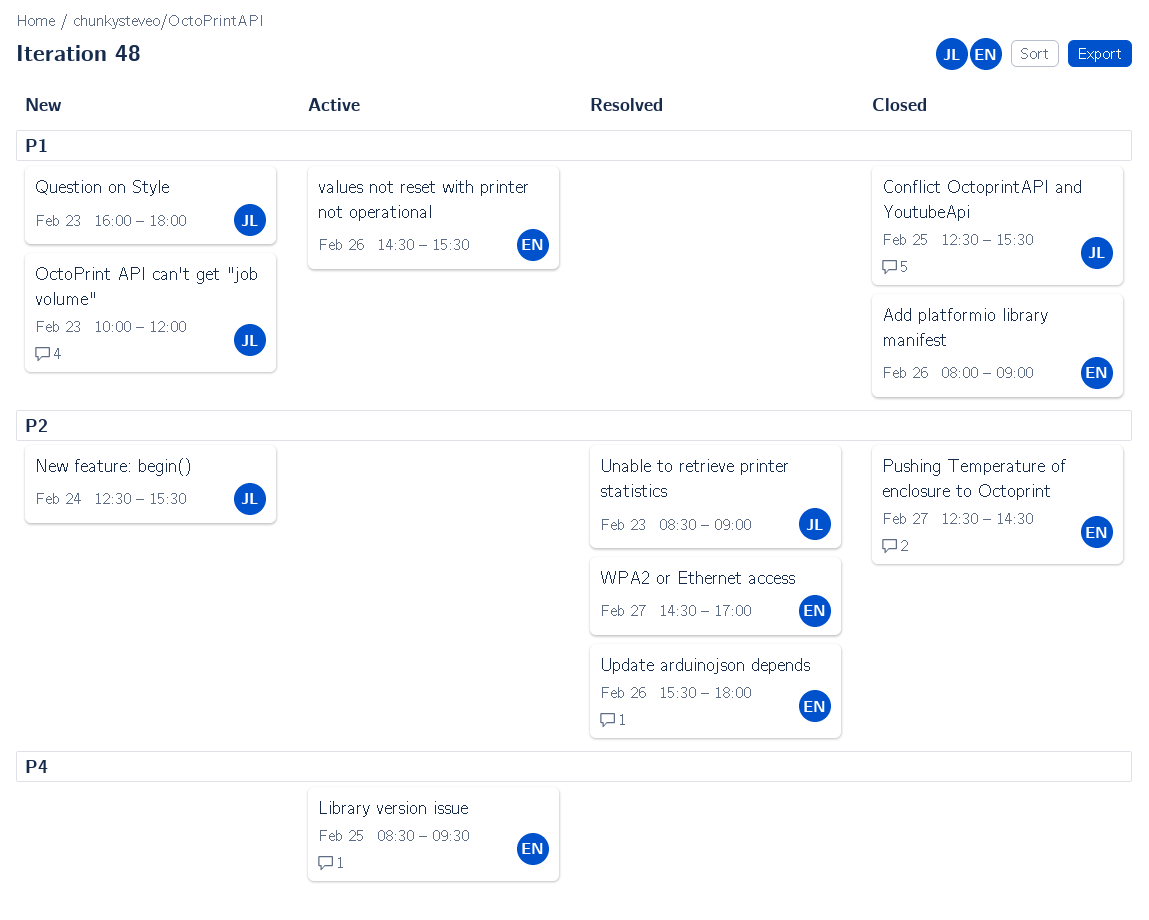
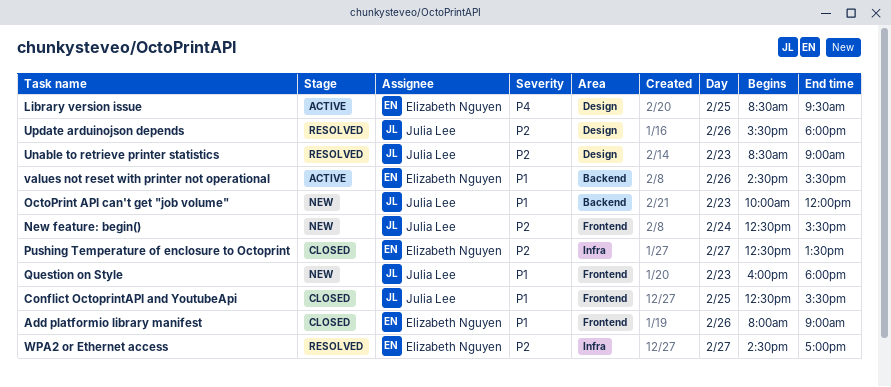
Pushing Temperature of enclosure to Octoprint, ends: 14:30 -> 13:30
Update arduinojson depends, owner: Elizabeth Nguyen -> Julia Lee

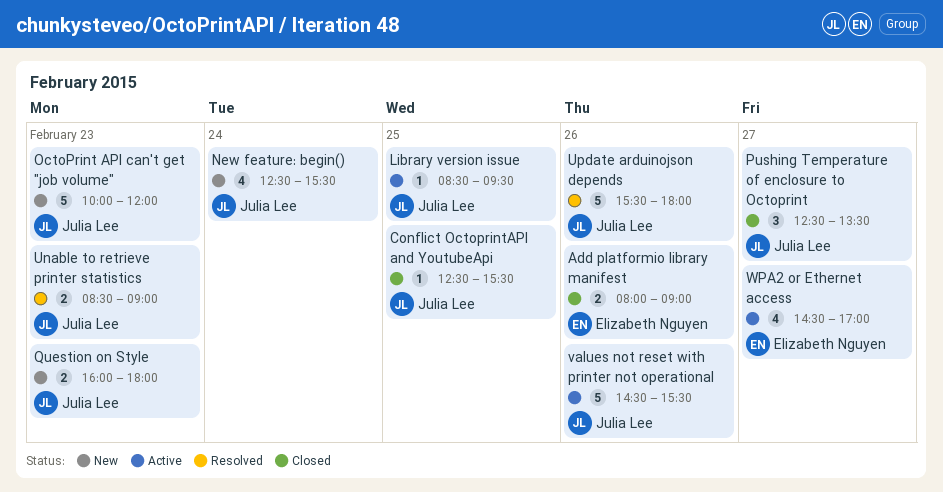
Library version issue, owner: Elizabeth Nguyen -> Julia Lee
Pushing Temperature of enclosure to Octoprint, owner: Elizabeth Nguyen -> Julia Lee
values not reset with printer not operational, owner: Elizabeth Nguyen -> Julia Lee
WPA2 or Ethernet access, status: Resolved -> Active

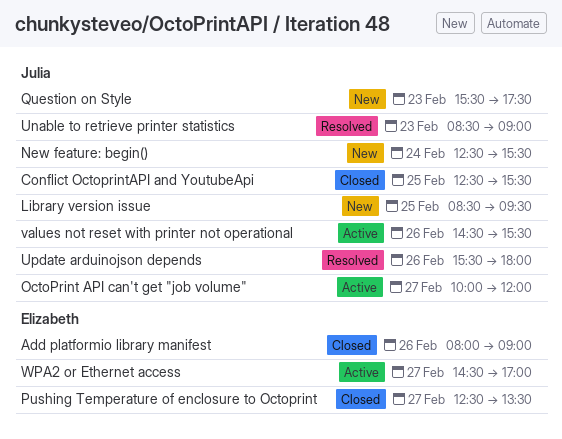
Library version issue, status: Active -> New
OctoPrint API can't get "job volume", status: New -> Active
OctoPrint API can't get "job volume", day: Feb 23 -> Feb 27
Pushing Temperature of enclosure to Octoprint, owner: Julia Lee -> Elizabeth Nguyen
Question on Style, begins: 16:00 -> 15:30
Question on Style, ends: 18:00 -> 17:30

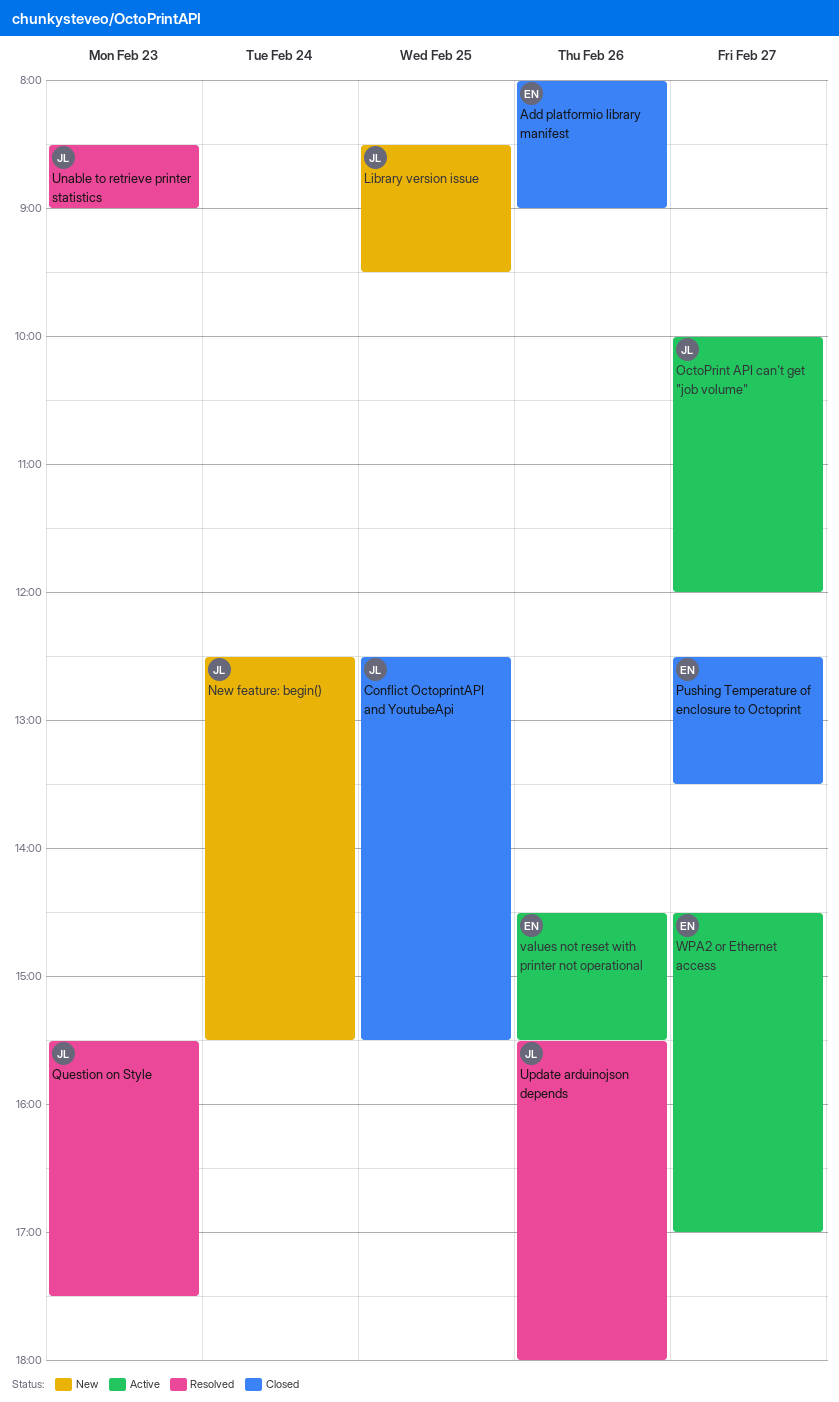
Question on Style, status: New -> Resolved
values not reset with printer not operational, owner: Julia -> Elizabeth

